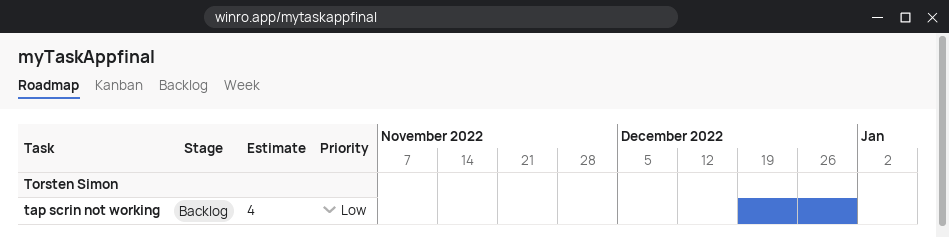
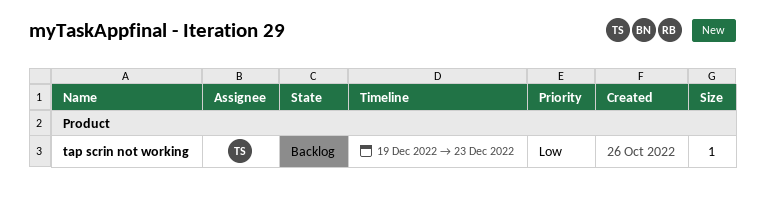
tap scrin not working, estimate: 4 -> 1
tap scrin not working, due: Dec 30 -> Dec 23

